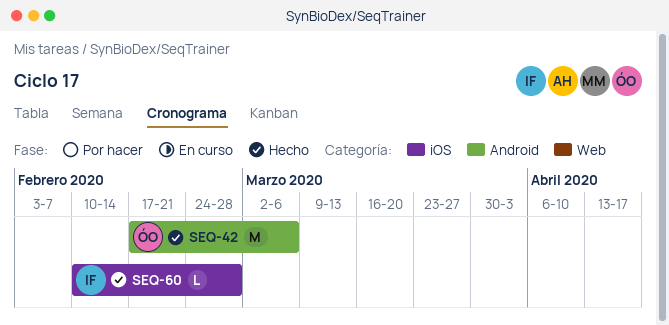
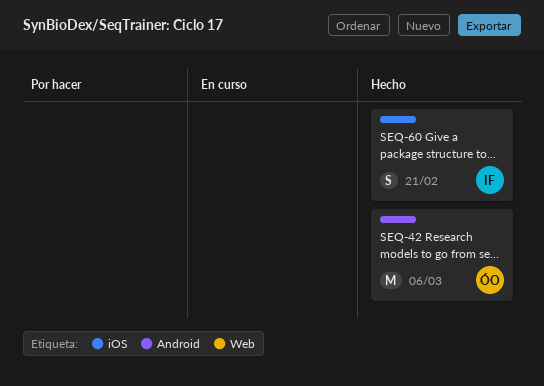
SEQ-60, estimate: L -> S
SEQ-60, due: Feb 28 -> Feb 21

